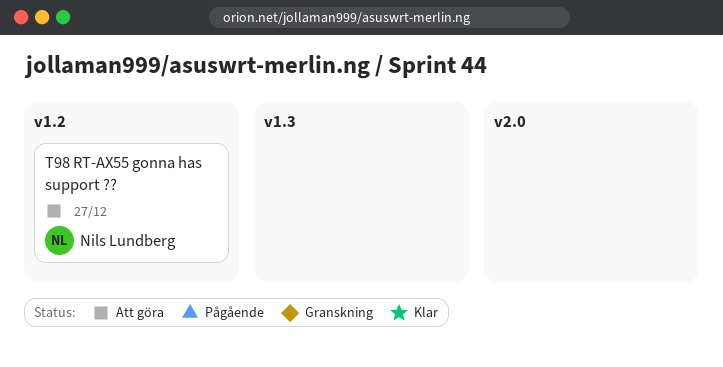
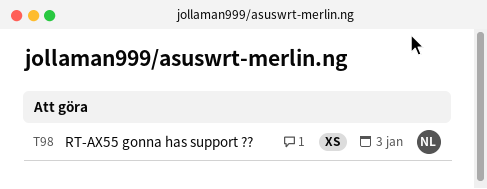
T98, due: Dec 27 -> Jan 3

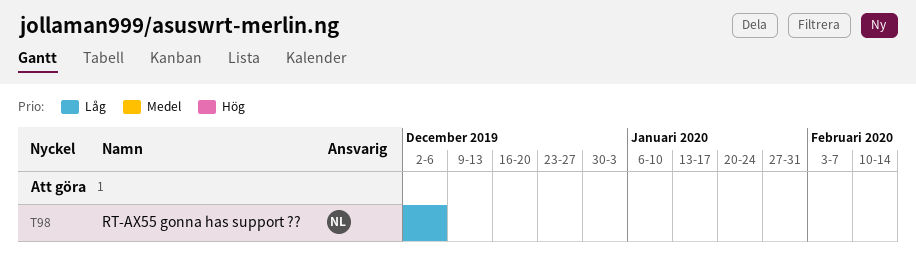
T98, due: Jan 3 -> Dec 6

